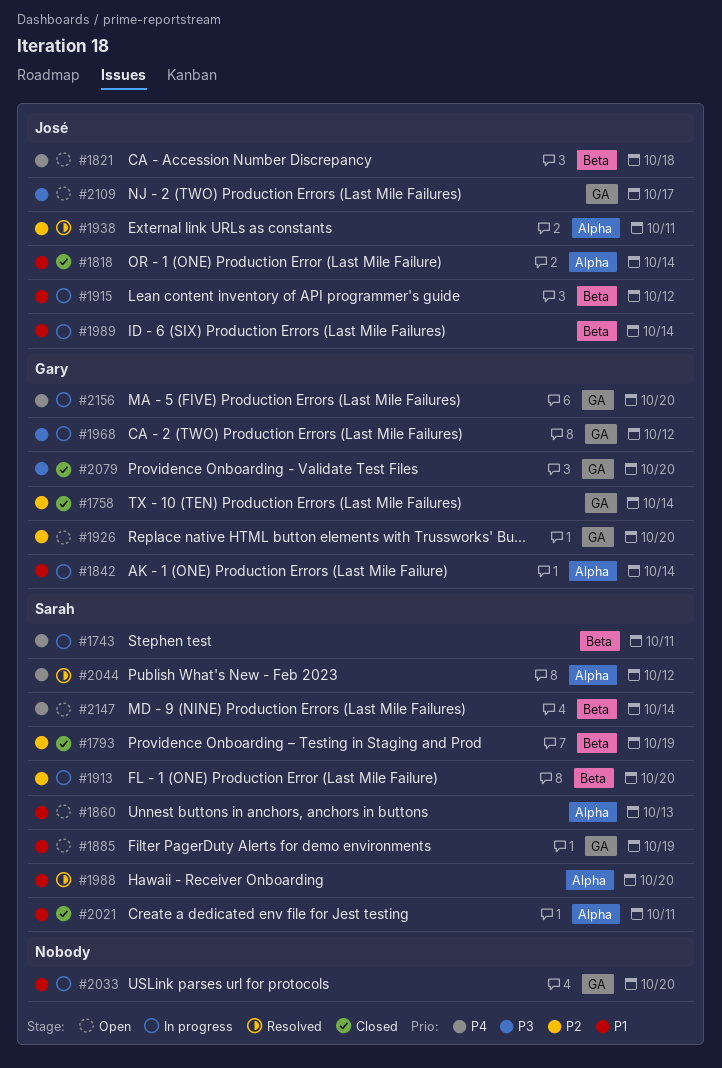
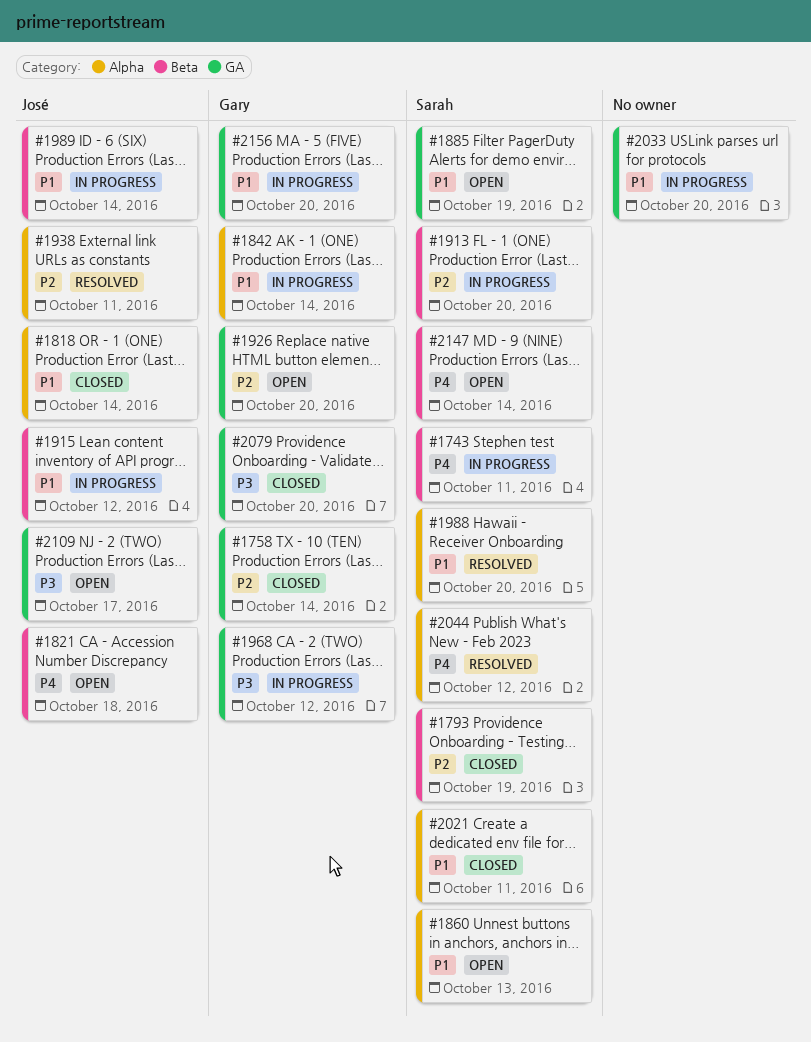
#2156, priority: P4 -> P1

